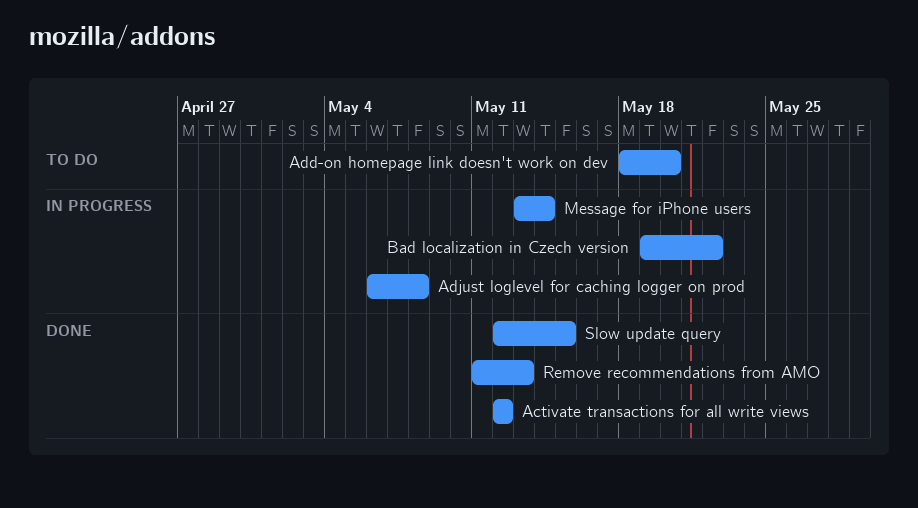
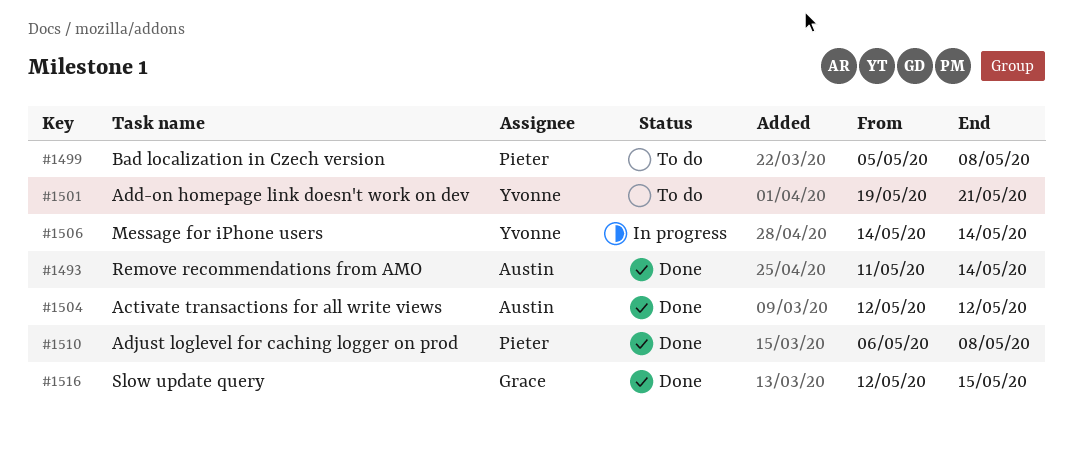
Add-on homepage link doesn't work on dev, start: May 18 -> May 19
Add-on homepage link doesn't work on dev, due: May 20 -> May 21
Adjust loglevel for caching logger on prod, status: In progress -> Done
Bad localization in Czech version, status: In progress -> To do
Bad localization in Czech version, start: May 19 -> May 5
Bad localization in Czech version, due: May 22 -> May 8
Message for iPhone users, start: May 13 -> May 14
Remove recommendations from AMO, due: May 13 -> May 14

